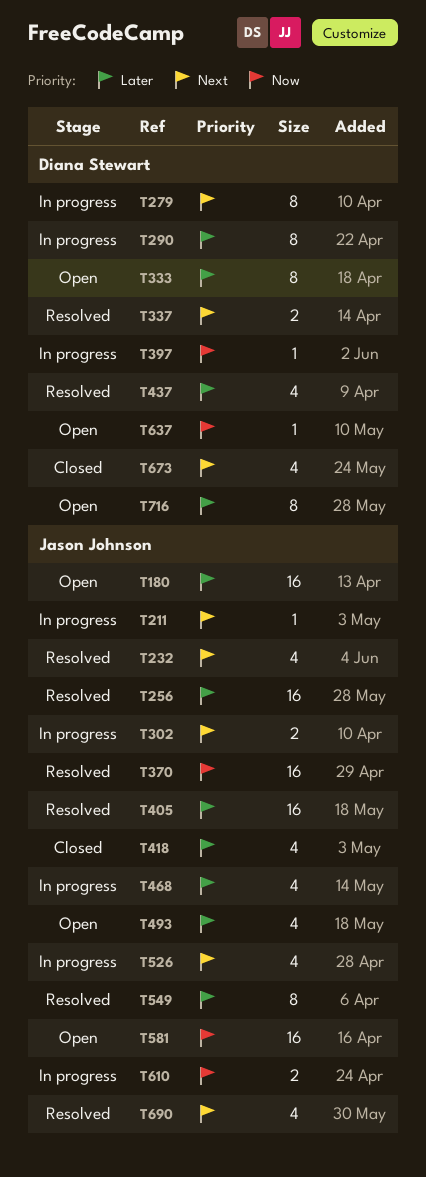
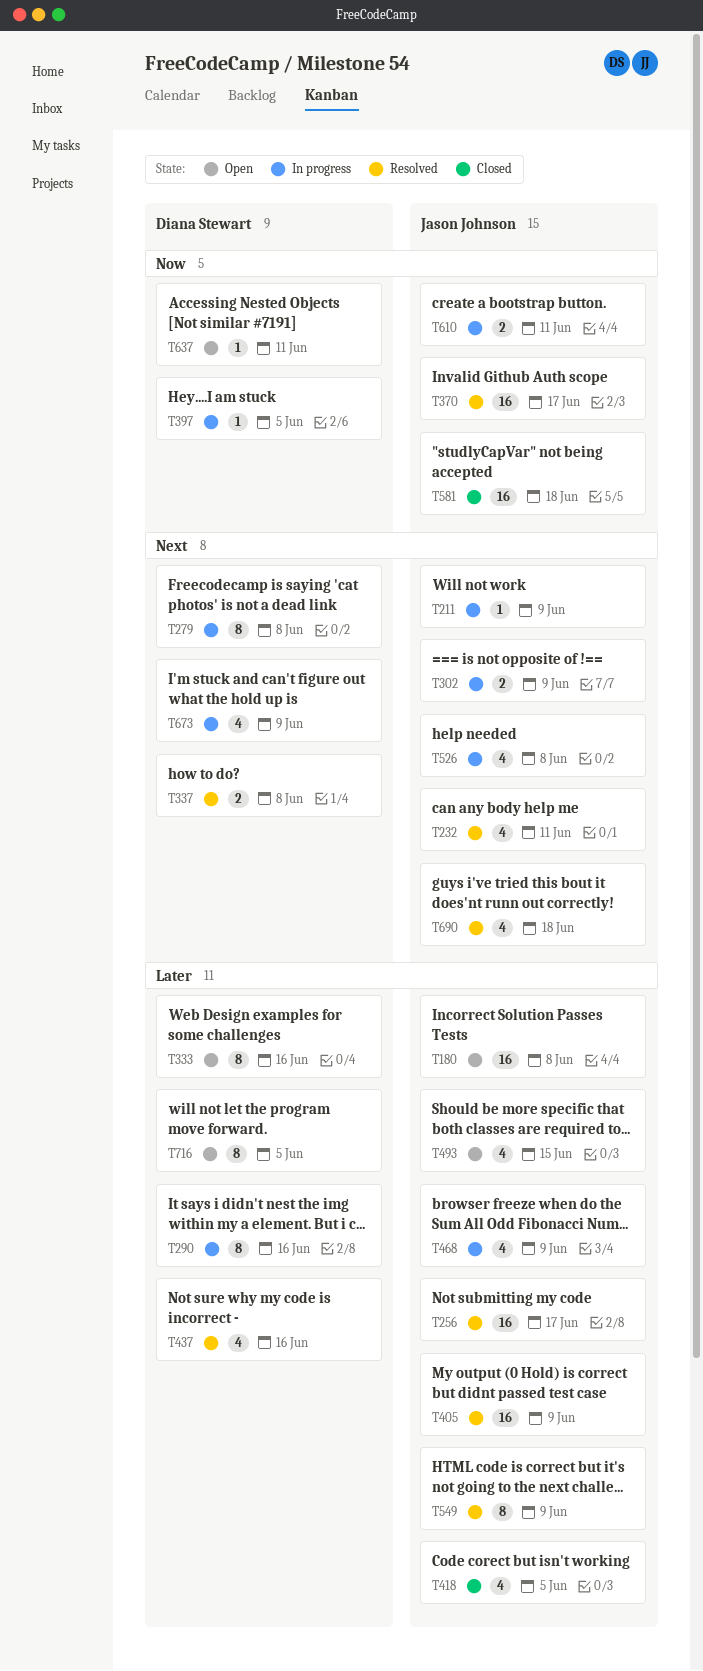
T581, status: Open -> Closed
T673, status: Closed -> In progress

